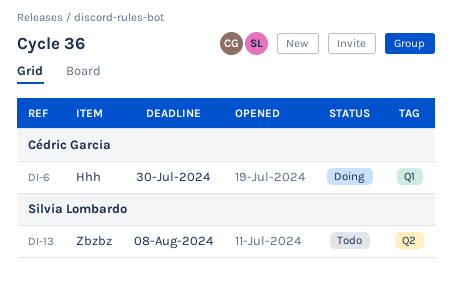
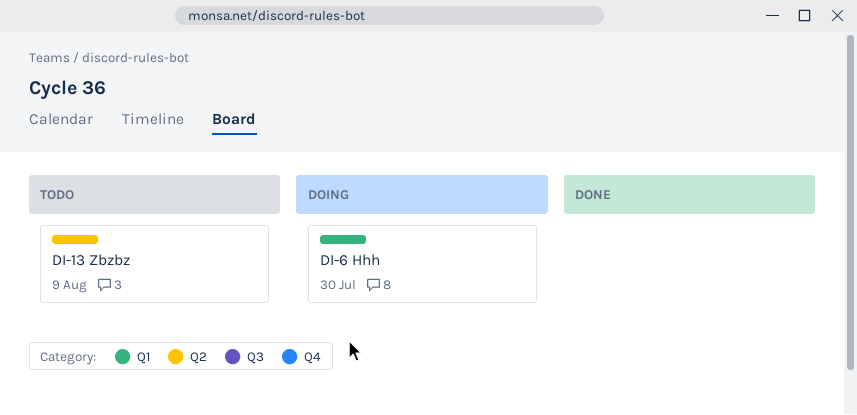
DI-13, due: Aug 8 -> Aug 9

